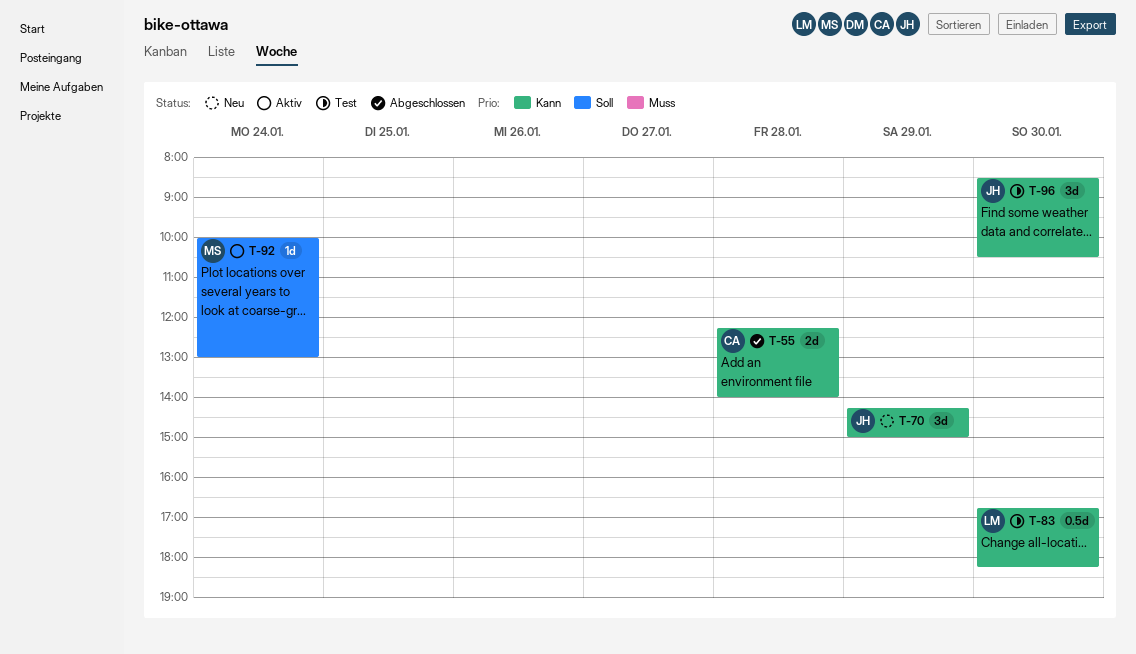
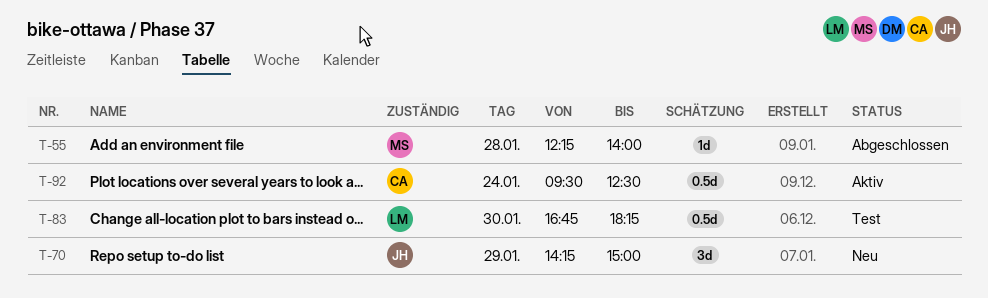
T-55, owner: CA -> MS
T-55, estimate: 2d -> 1d
T-92, owner: MS -> CA
T-92, estimate: 1d -> 0.5d
T-92, begins: 10:00 -> 09:30
T-92, ends: 13:00 -> 12:30
T-96: present -> none

